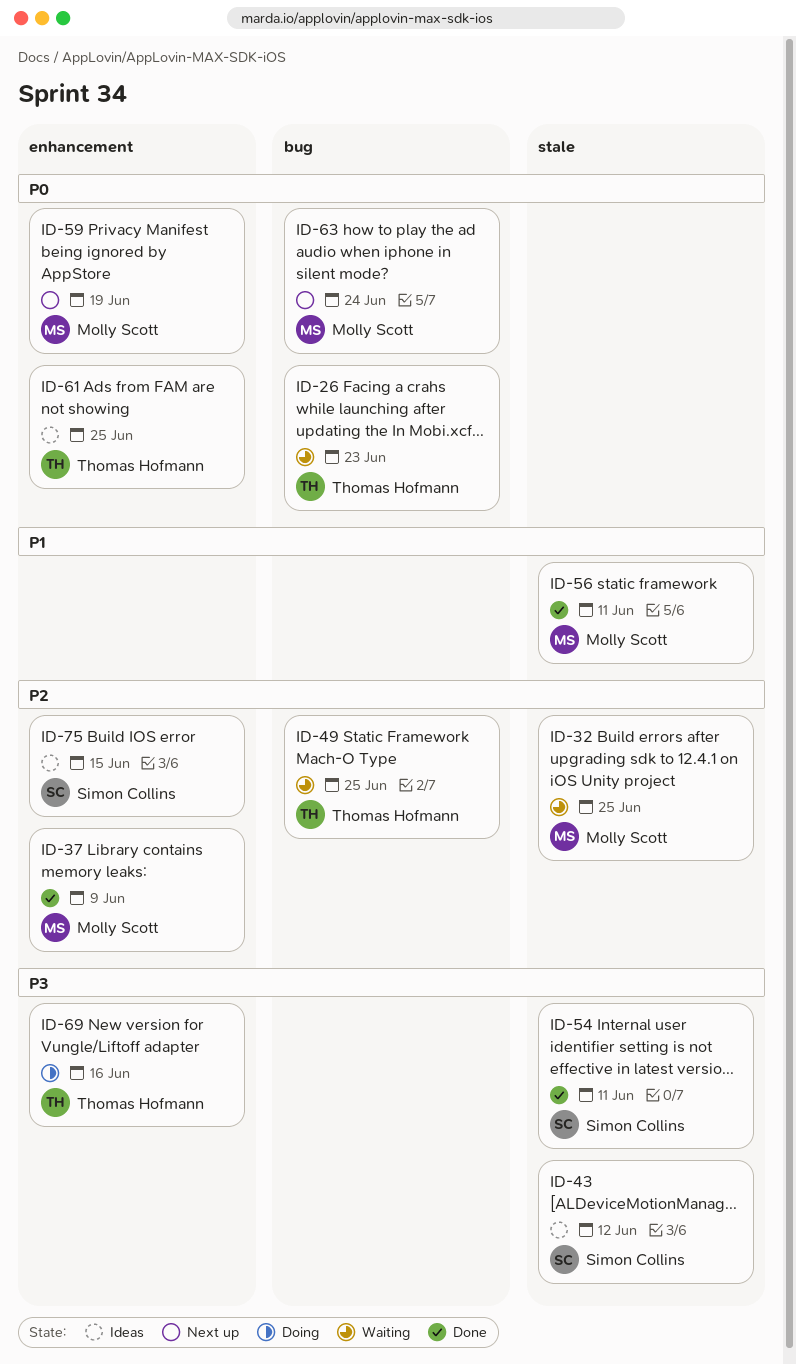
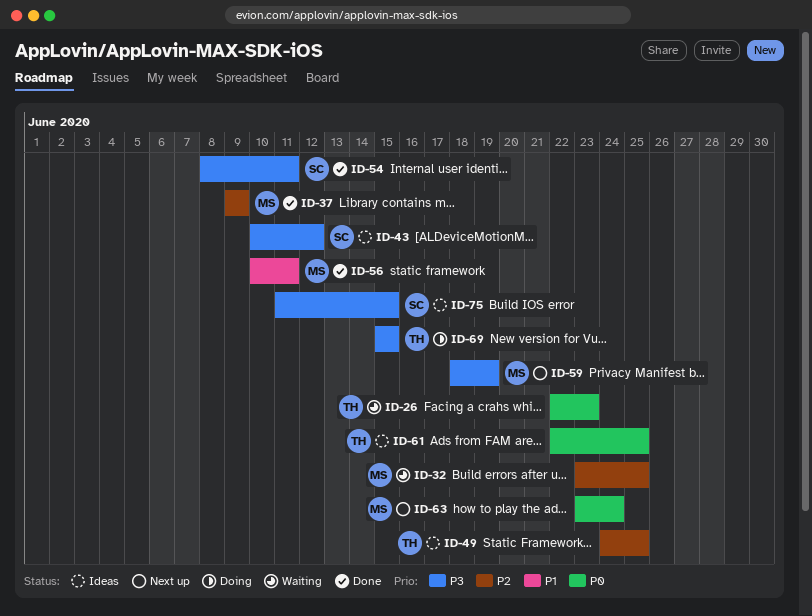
ID-49, status: Waiting -> Ideas
ID-59, priority: P0 -> P3
ID-69, due: Jun 16 -> Jun 15
ID-75, priority: P2 -> P3

